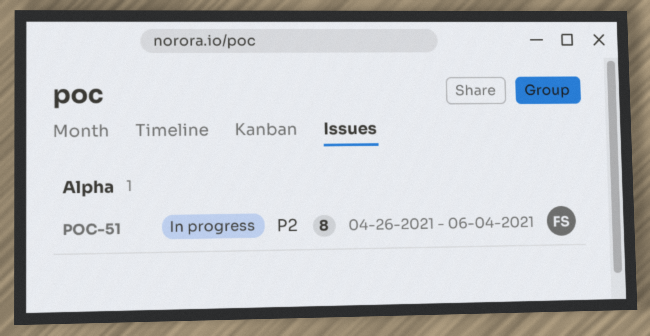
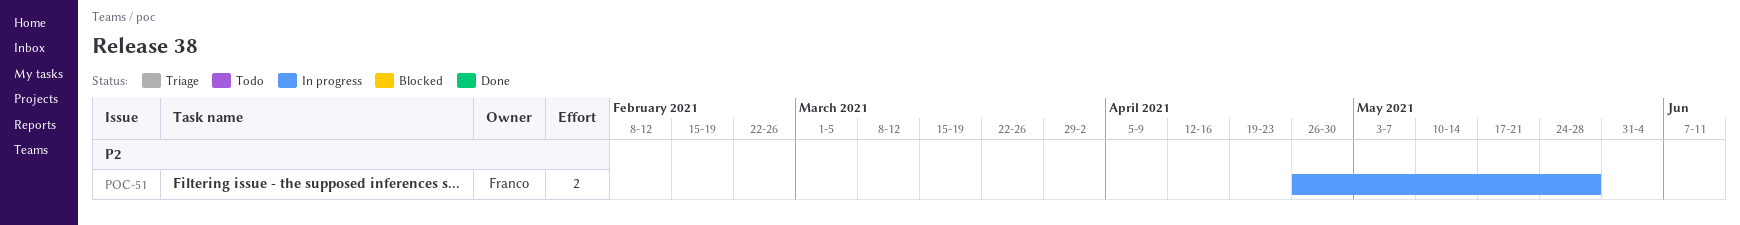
POC-51, estimate: 8 -> 2
POC-51, due: Jun 4 -> May 28

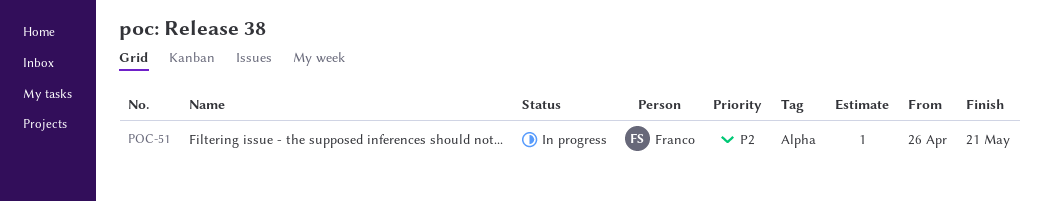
POC-51, estimate: 2 -> 1
POC-51, due: May 28 -> May 21

